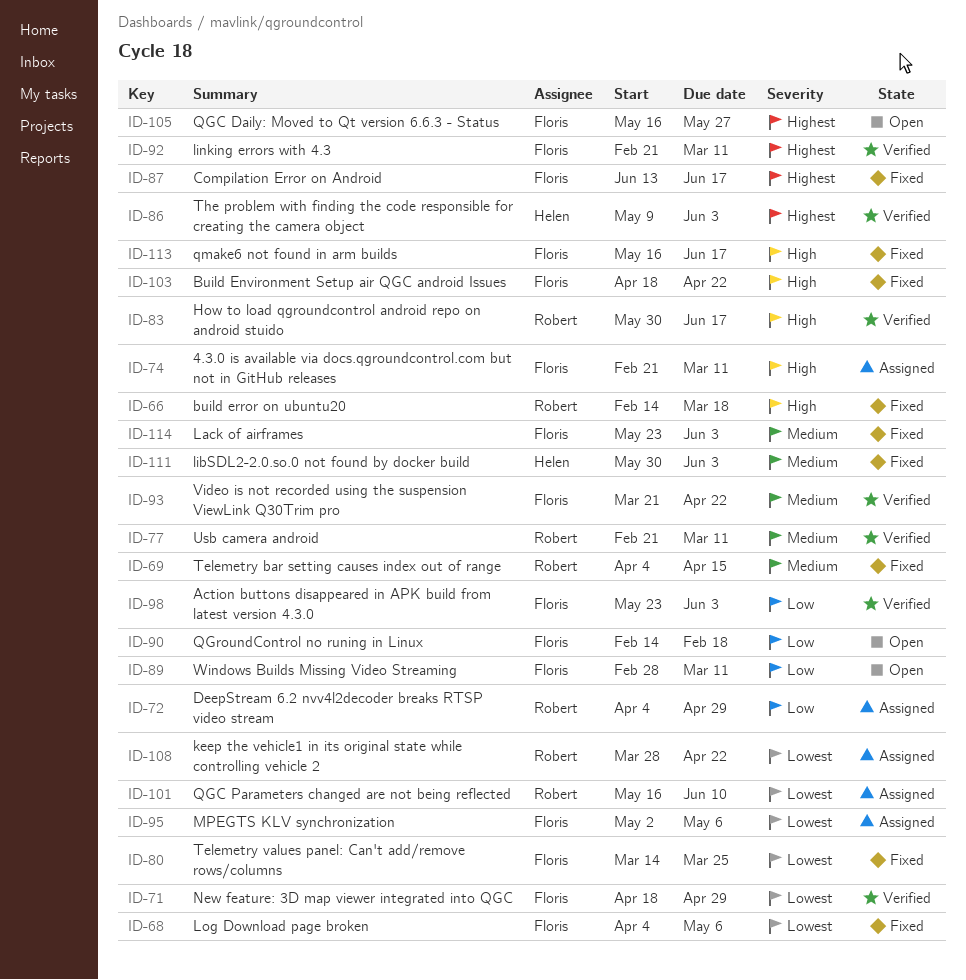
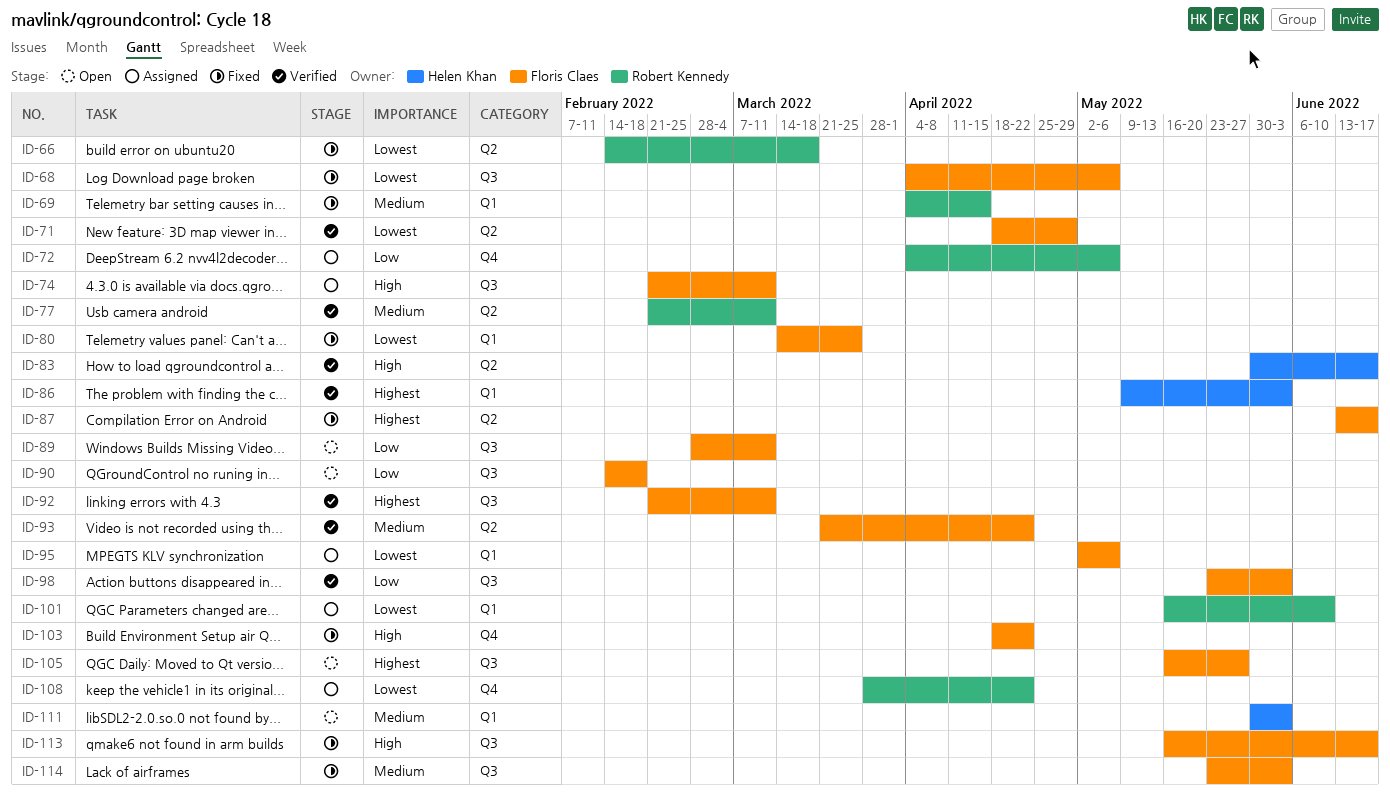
ID-66, priority: High -> Lowest
ID-72, due: Apr 29 -> May 6
ID-83, owner: Robert Kennedy -> Helen Khan
ID-111, status: Fixed -> Open

